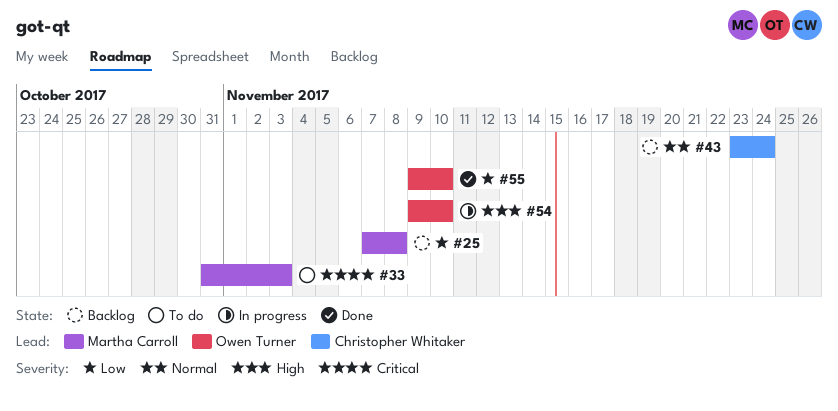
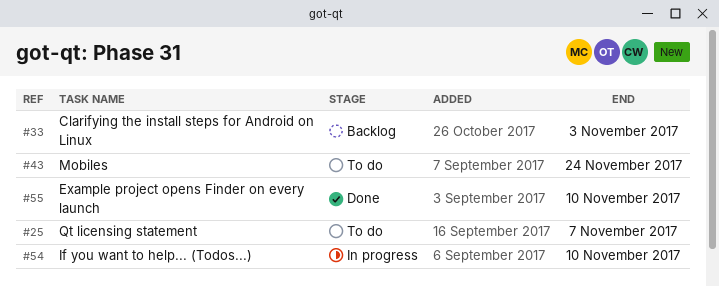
#25, status: Backlog -> To do
#25, due: Nov 8 -> Nov 7
#33, status: To do -> Backlog
#43, status: Backlog -> To do

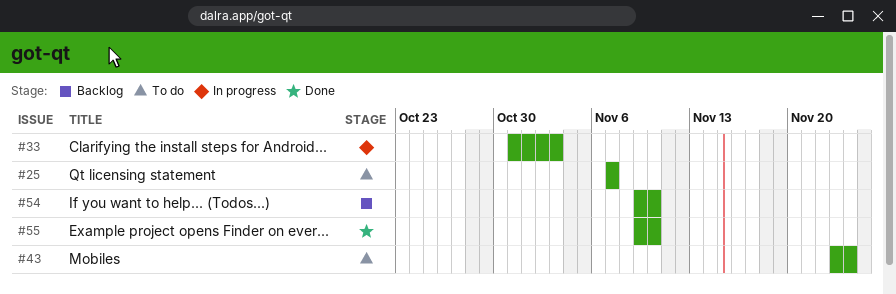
#33, status: Backlog -> In progress
#54, status: In progress -> Backlog

